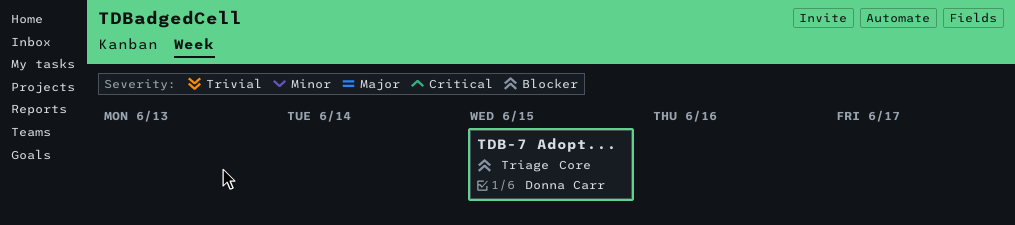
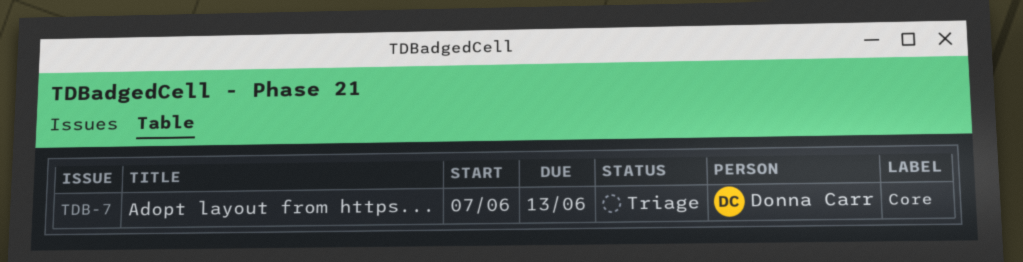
TDB-7, due: Jun 15 -> Jun 13

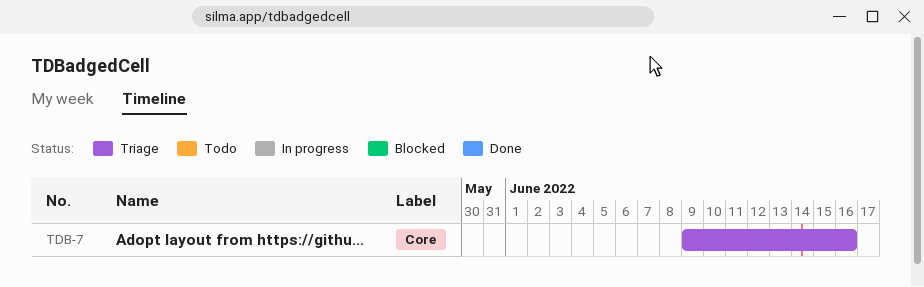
TDB-7, start: Jun 7 -> Jun 9
TDB-7, due: Jun 13 -> Jun 16

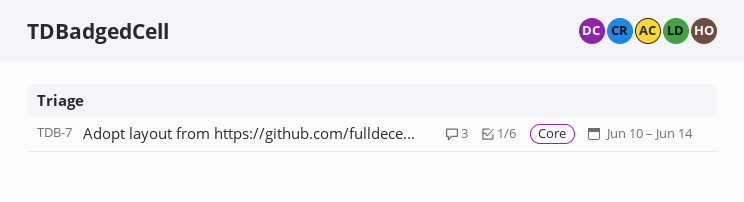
TDB-7, start: Jun 9 -> Jun 10
TDB-7, due: Jun 16 -> Jun 14

